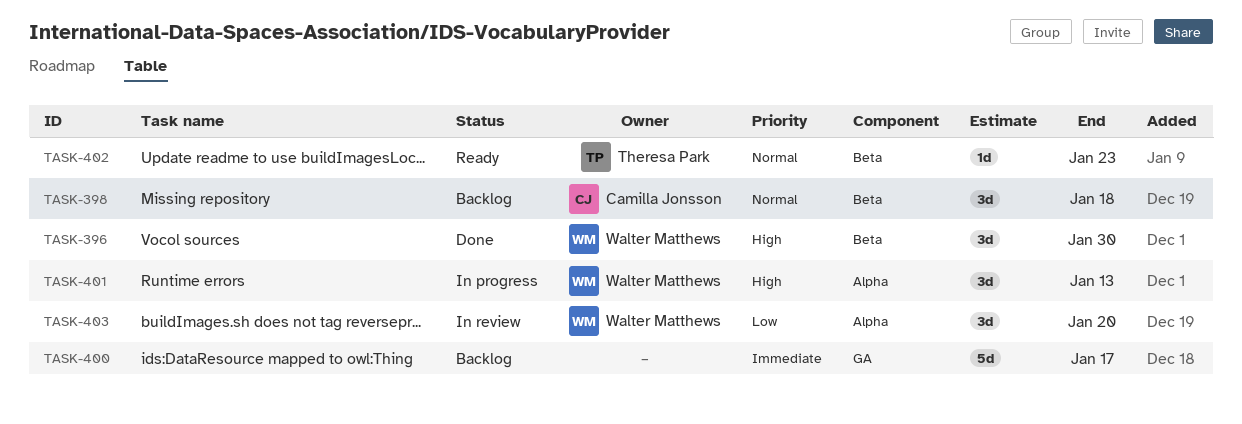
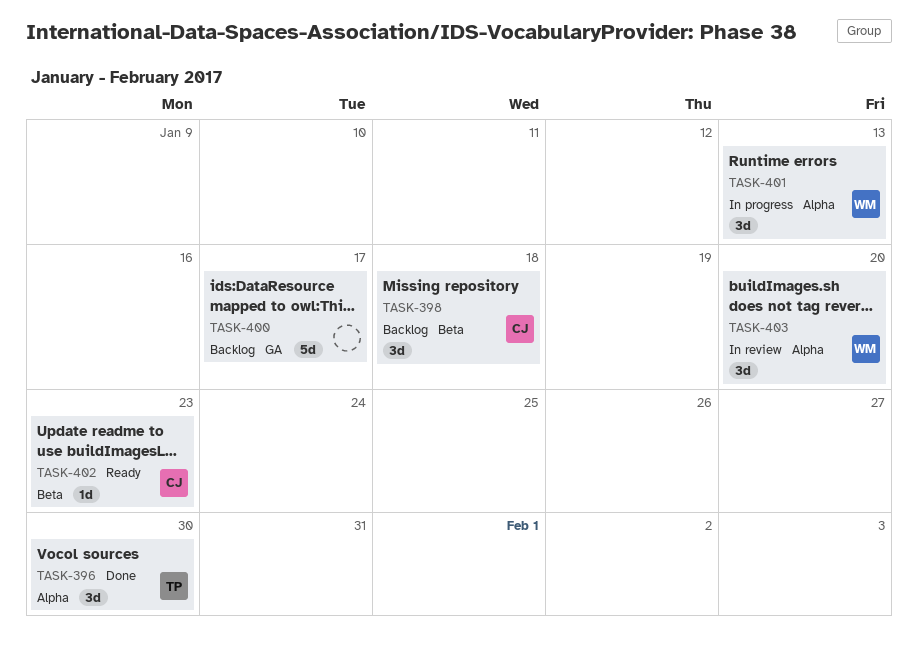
TASK-396, owner: Walter Matthews -> Theresa Park
TASK-396, label: Beta -> Alpha
TASK-402, owner: Theresa Park -> Camilla Jonsson

